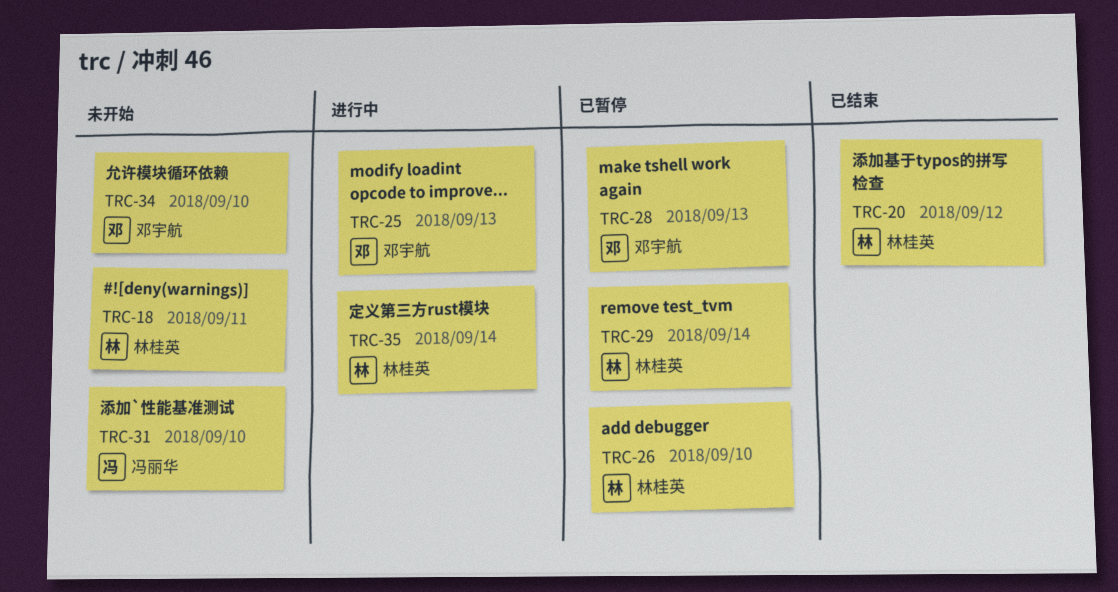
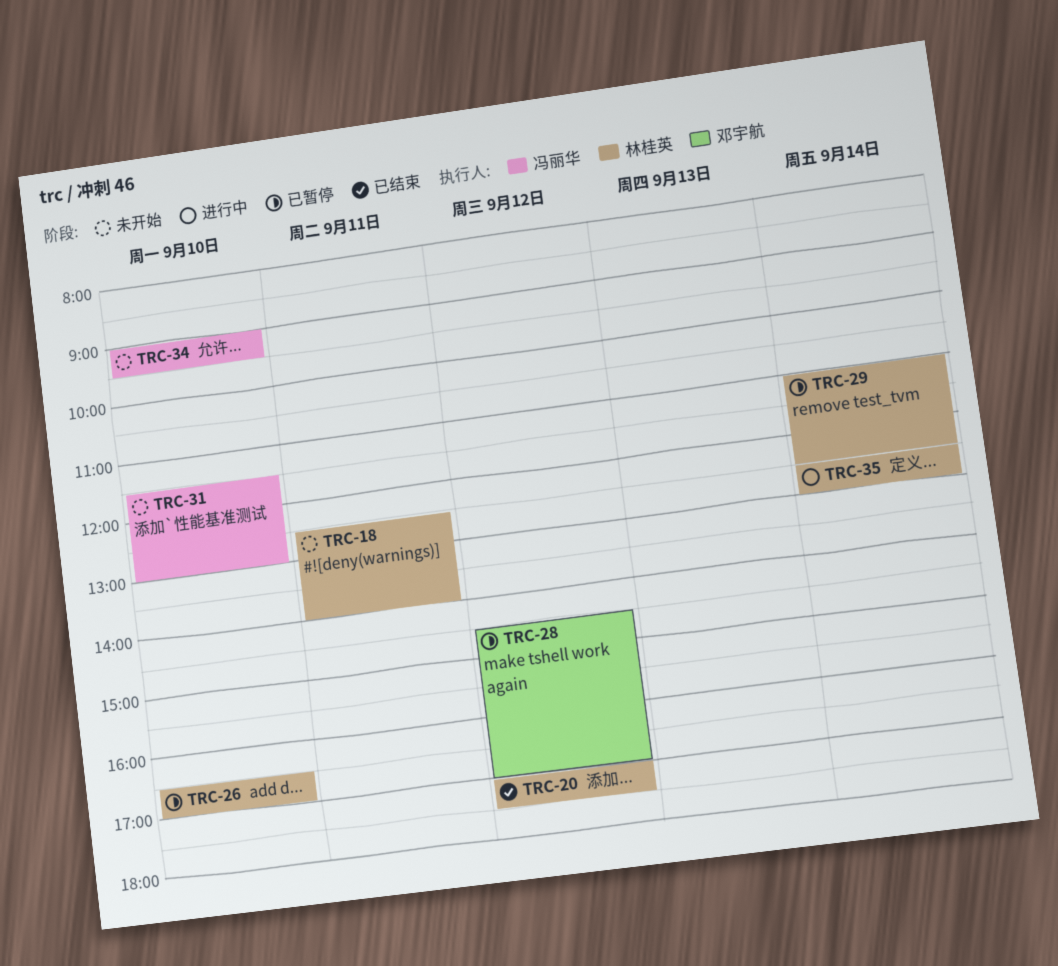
TRC-25: present -> none
TRC-28, day: Sep 13 -> Sep 12
TRC-34, owner: 邓宇航 -> 冯丽华

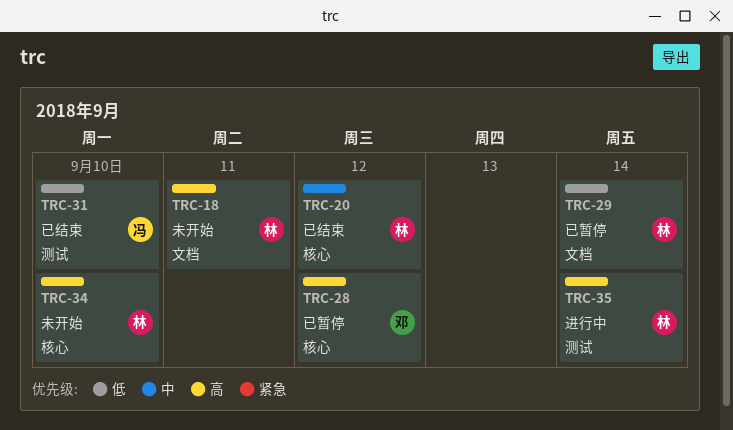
TRC-26: present -> none
TRC-31, status: 未开始 -> 已结束
TRC-34, owner: 冯丽华 -> 林桂英

